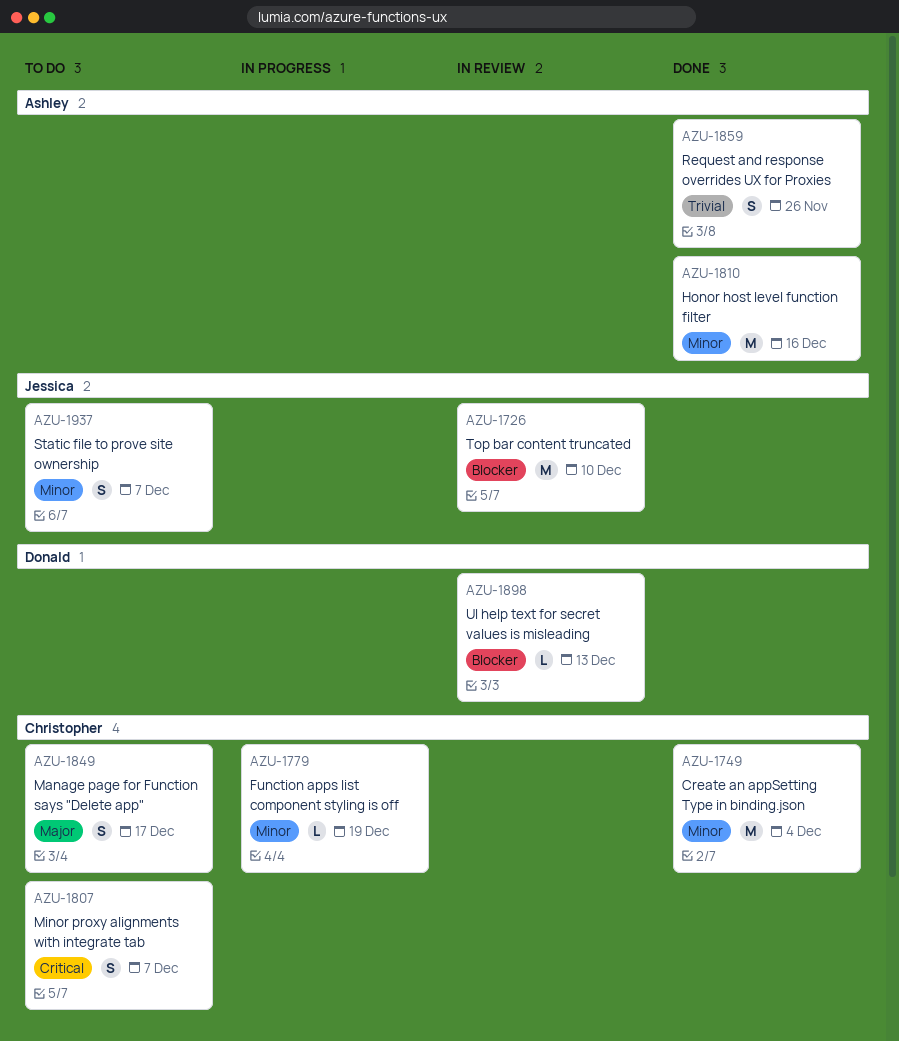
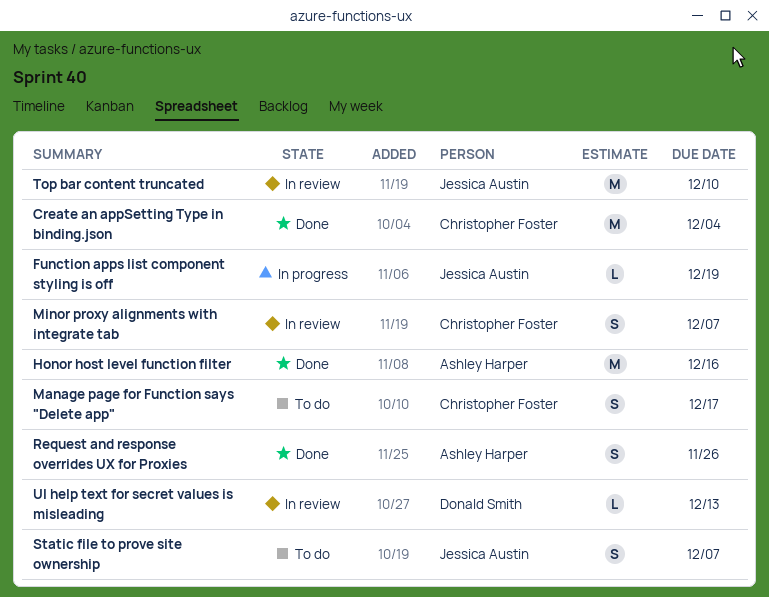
Function apps list component styling is off, owner: Christopher Foster -> Jessica Austin
Minor proxy alignments with integrate tab, status: To do -> In review

